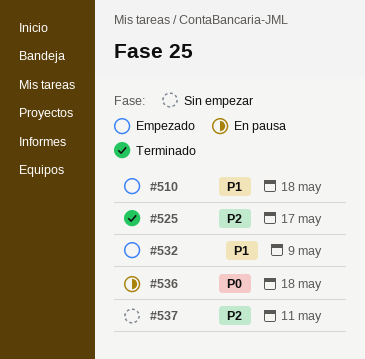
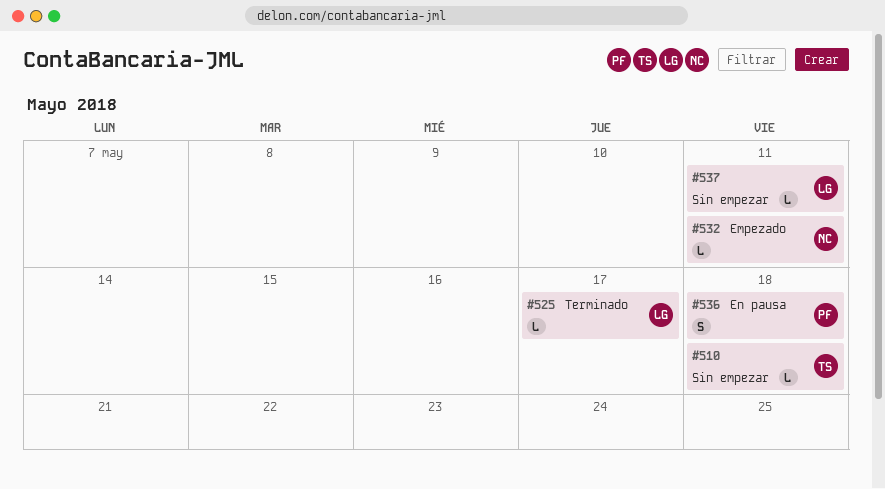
#510, status: Empezado -> Sin empezar
#532, due: May 9 -> May 11

